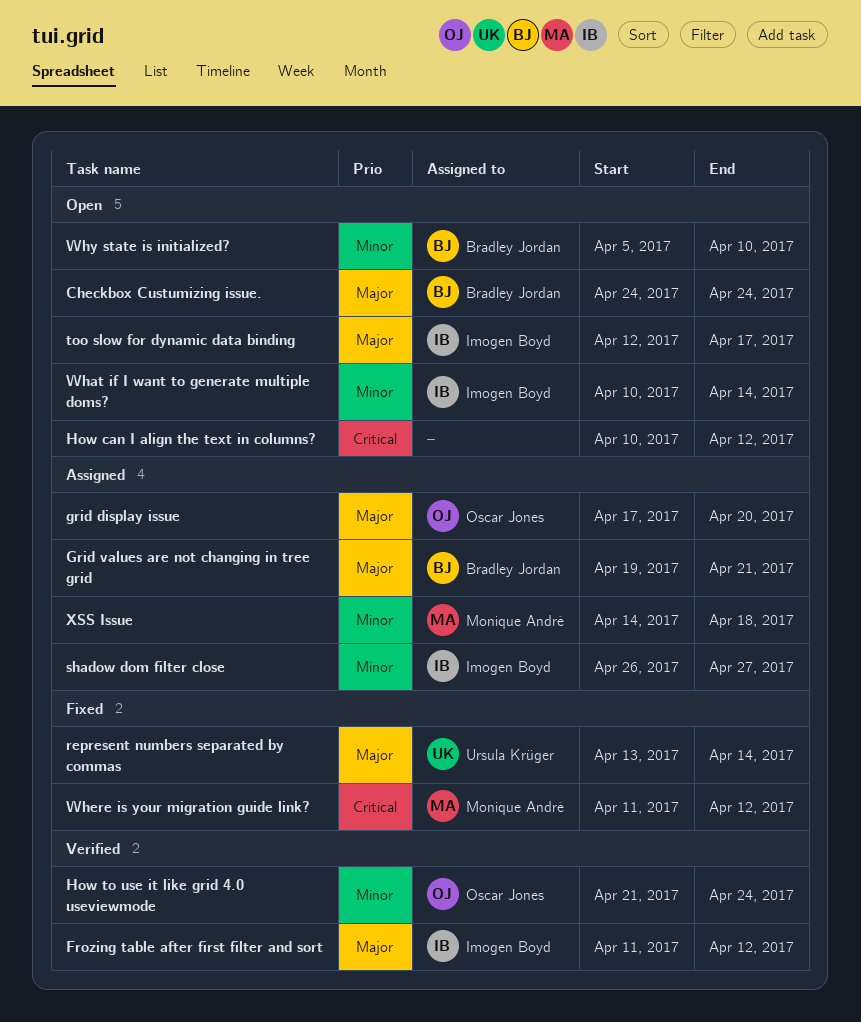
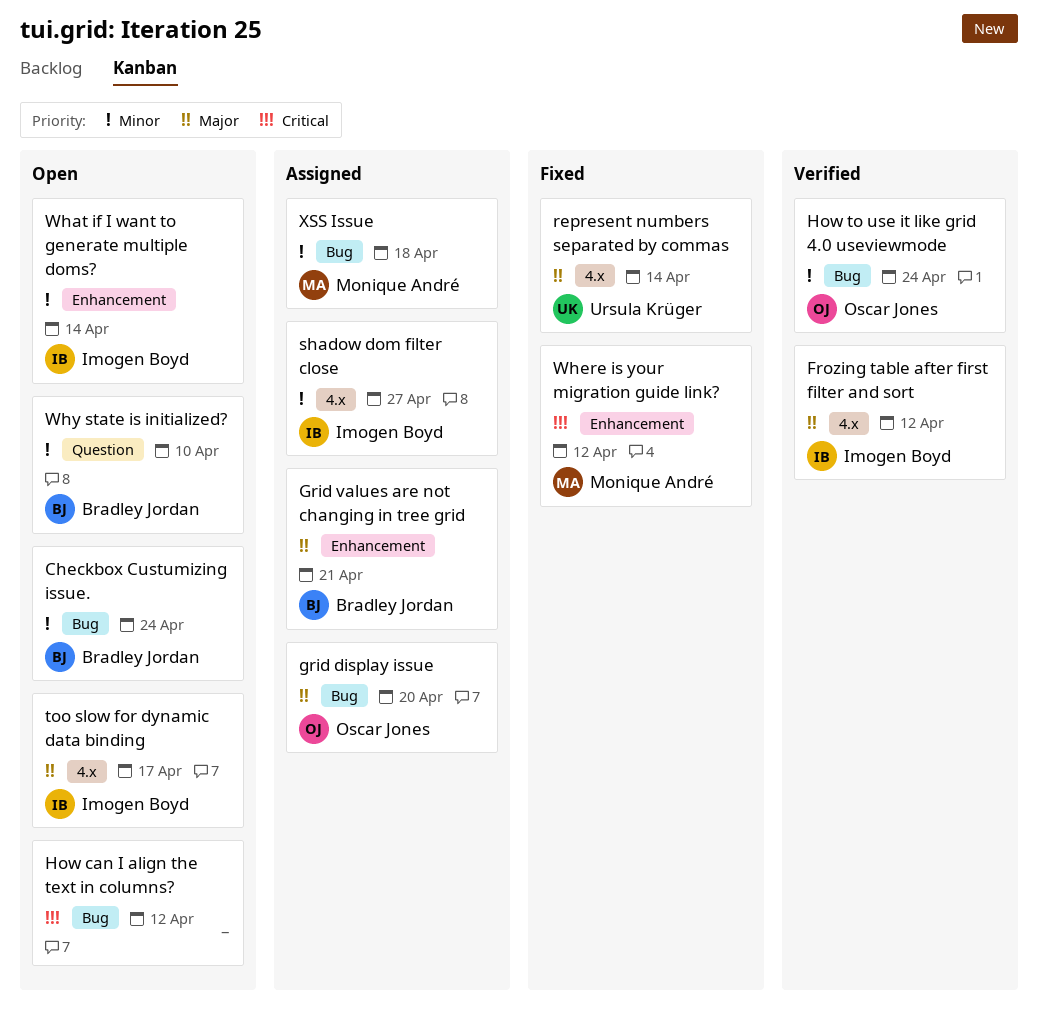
Checkbox Custumizing issue., priority: Major -> Minor

